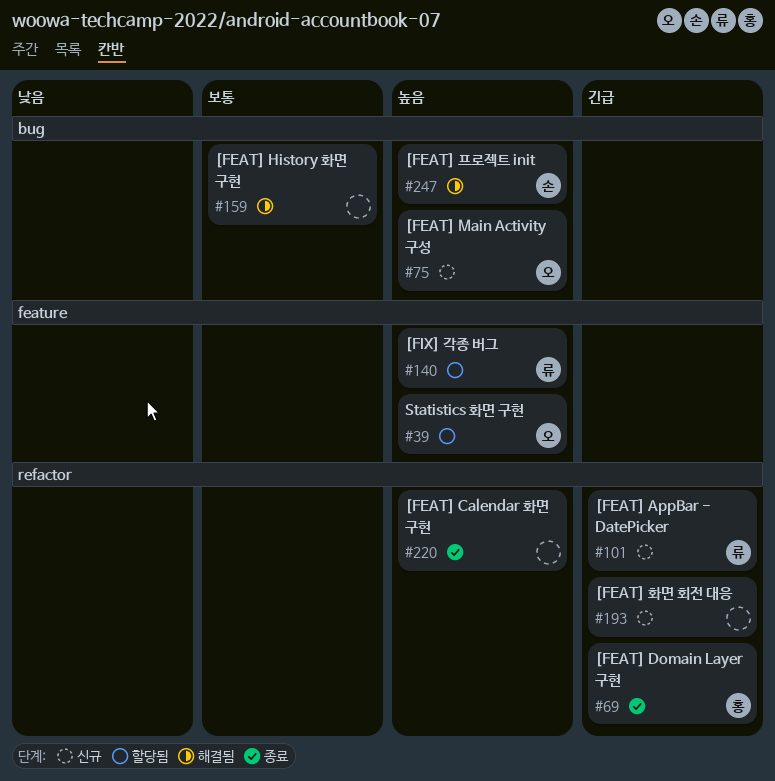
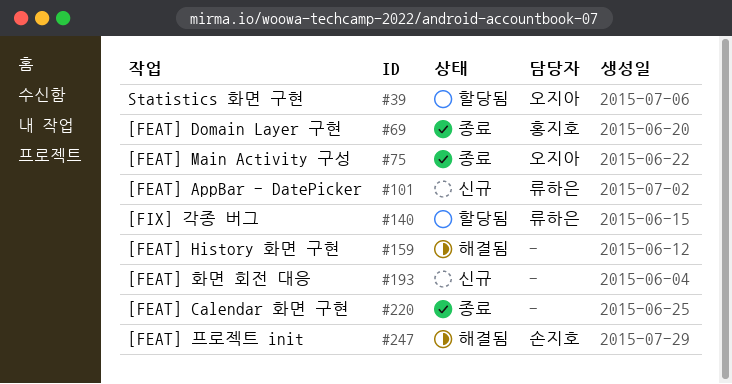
#75, status: 신규 -> 종료

